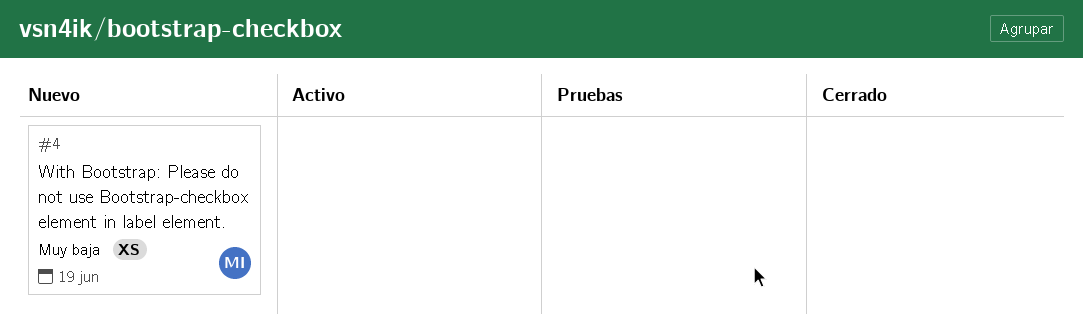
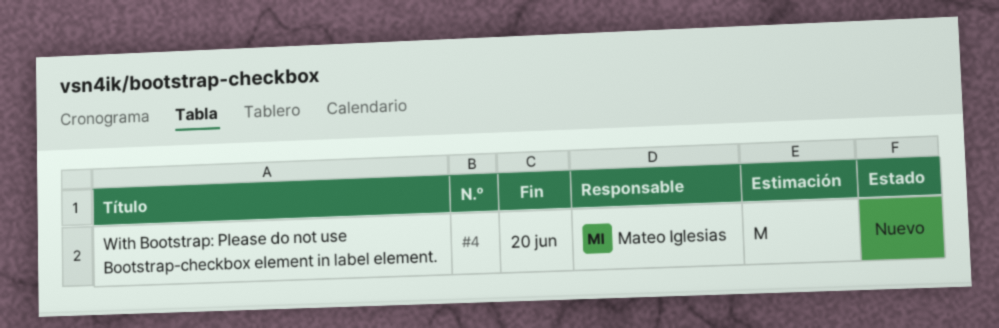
#4, estimate: XS -> M
#4, due: Jun 19 -> Jun 20

